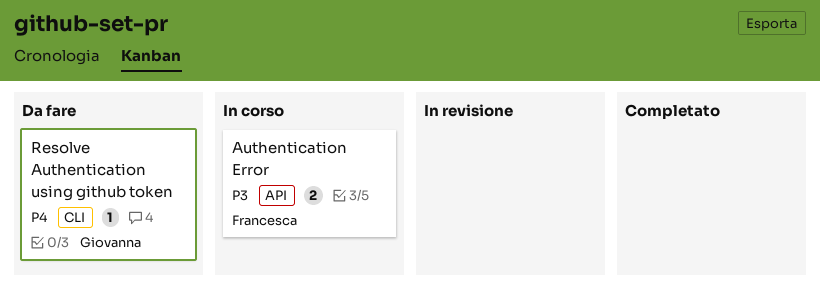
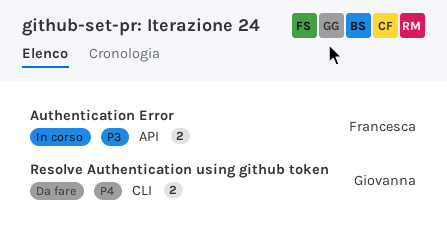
Resolve Authentication using github token, estimate: 1 -> 2

